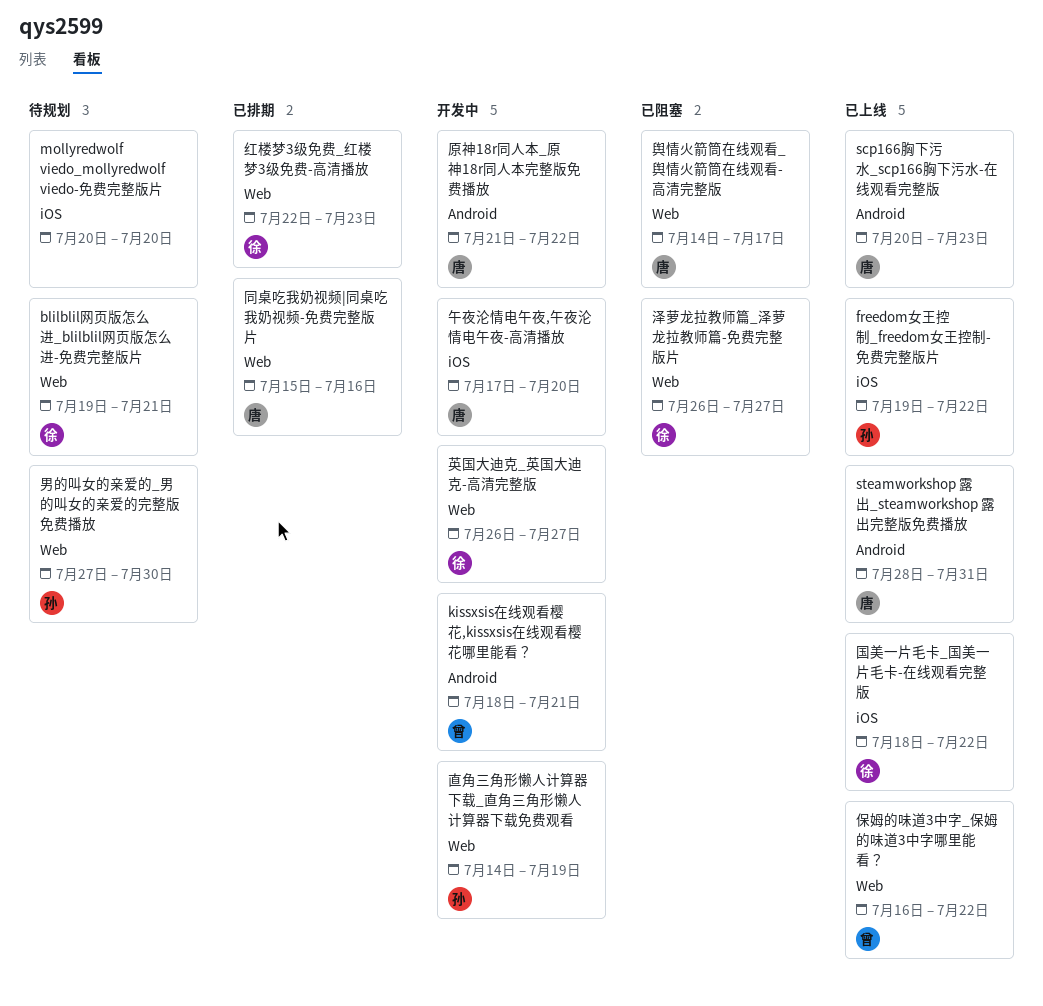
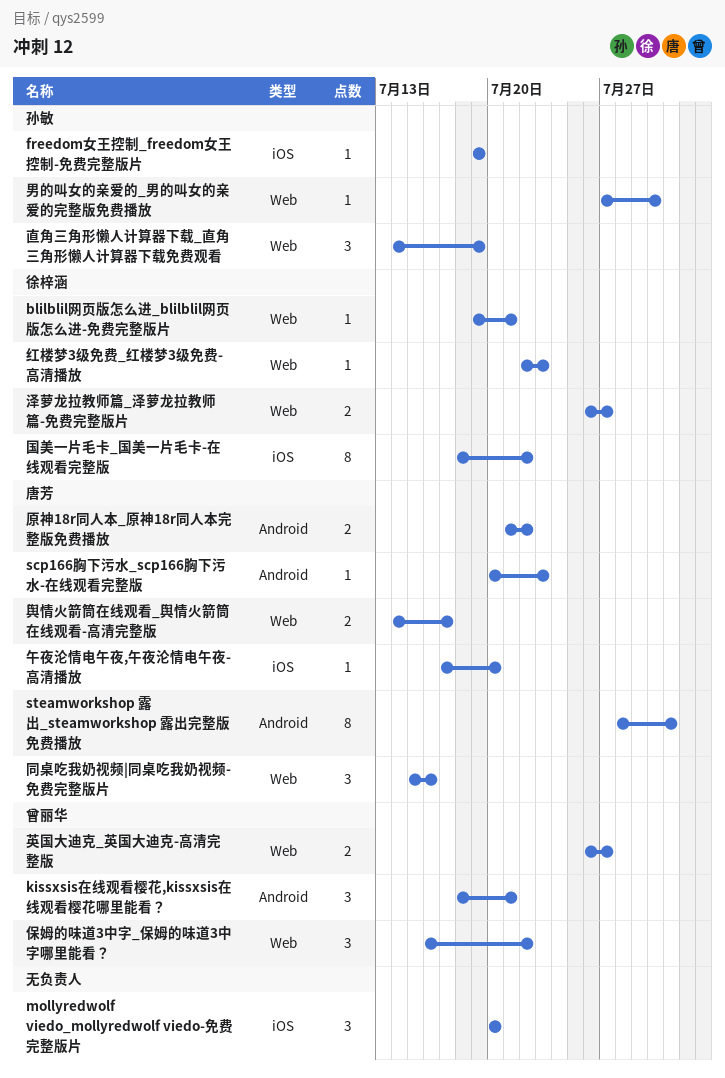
freedom女王控制_freedom女王控制-免费完整版片, due: Jul 22 -> Jul 19
英国大迪克_英国大迪克-高清完整版, owner: 徐梓涵 -> 曾丽华

